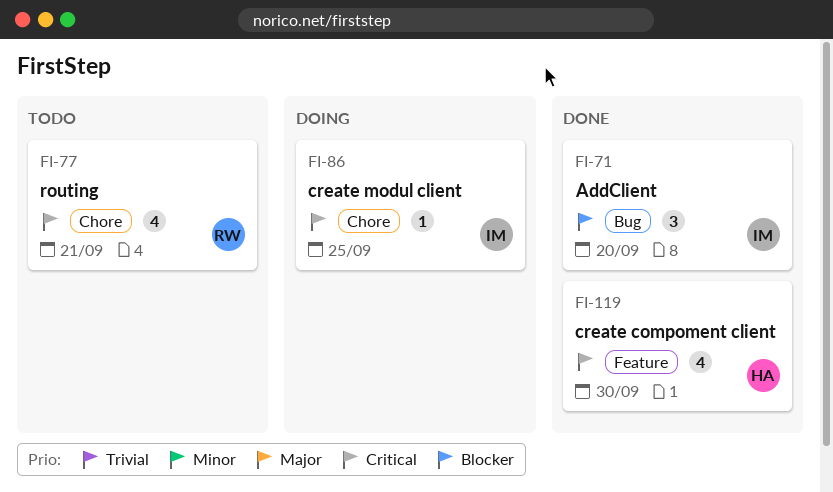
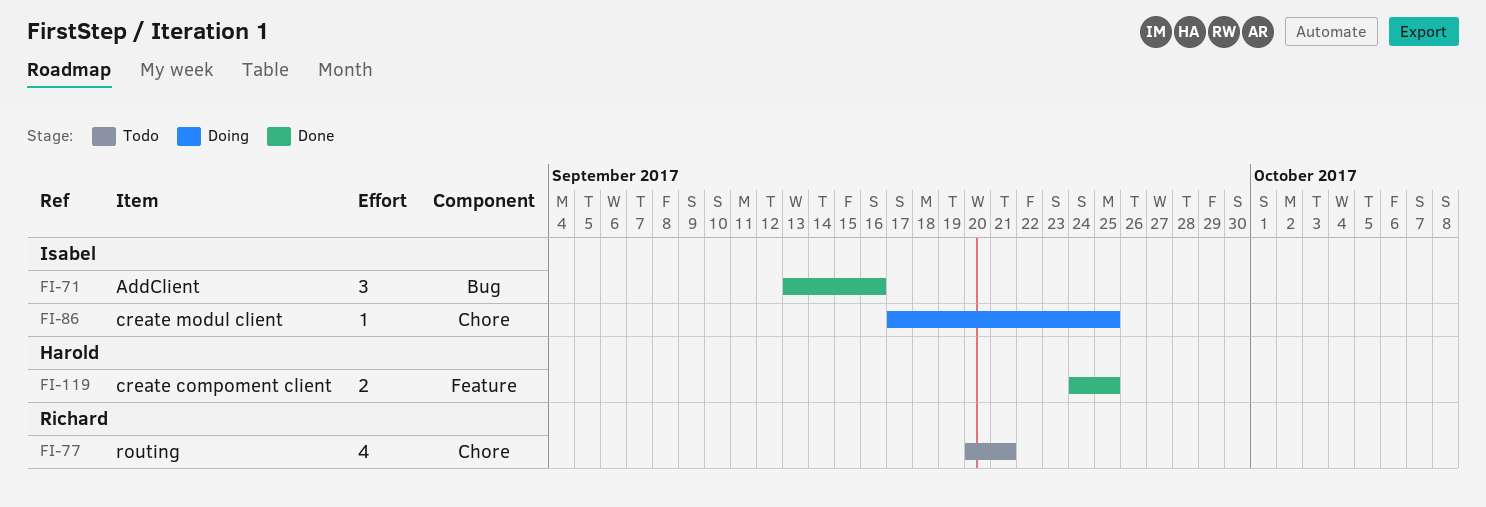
FI-71, due: Sep 20 -> Sep 16
FI-119, estimate: 4 -> 2
FI-119, due: Sep 30 -> Sep 25

